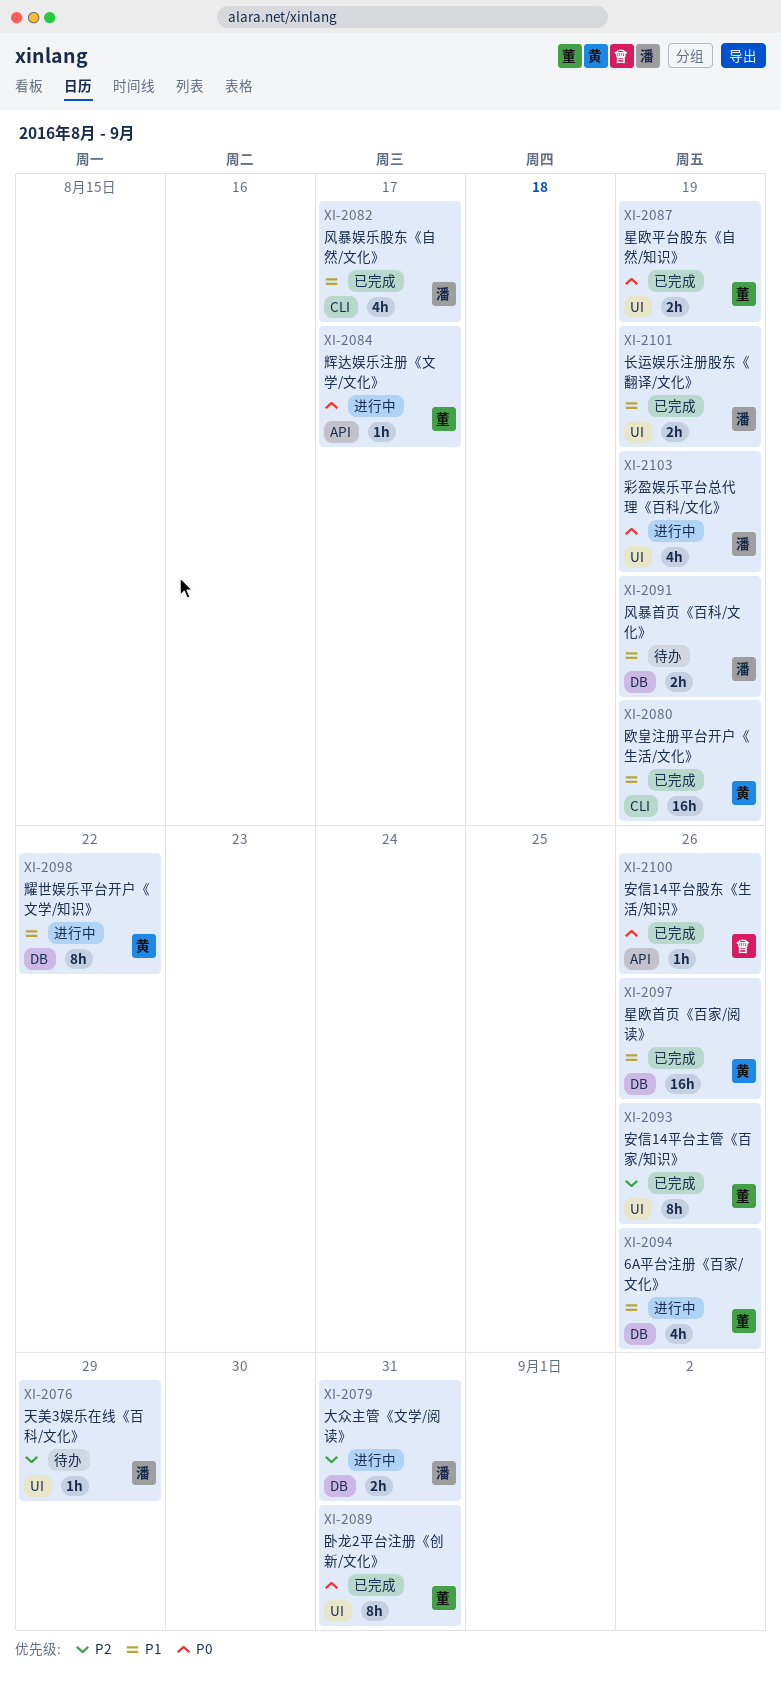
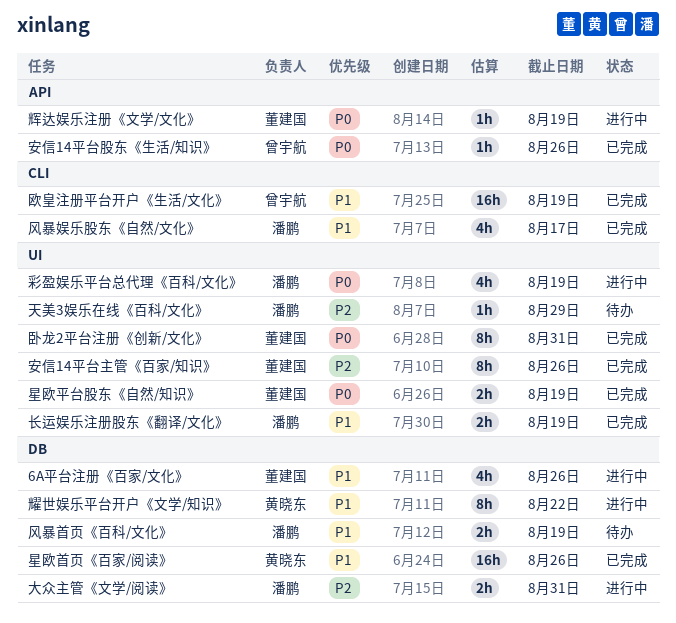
欧皇注册平台开户《生活/文化》, owner: 黄晓东 -> 曾宇航
辉达娱乐注册《文学/文化》, due: Aug 17 -> Aug 19

